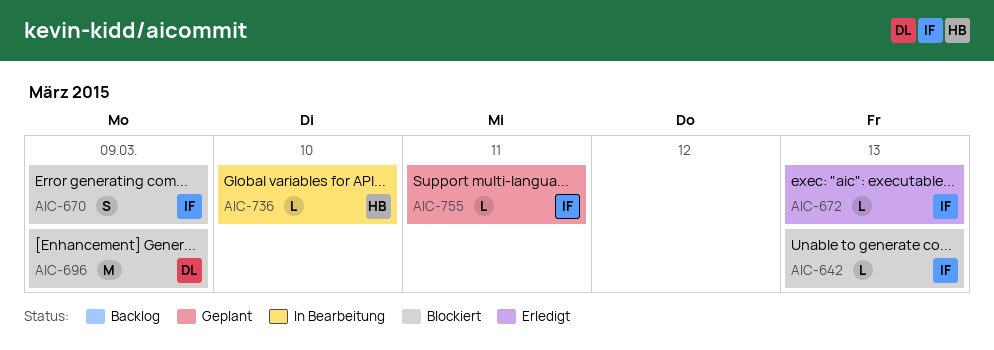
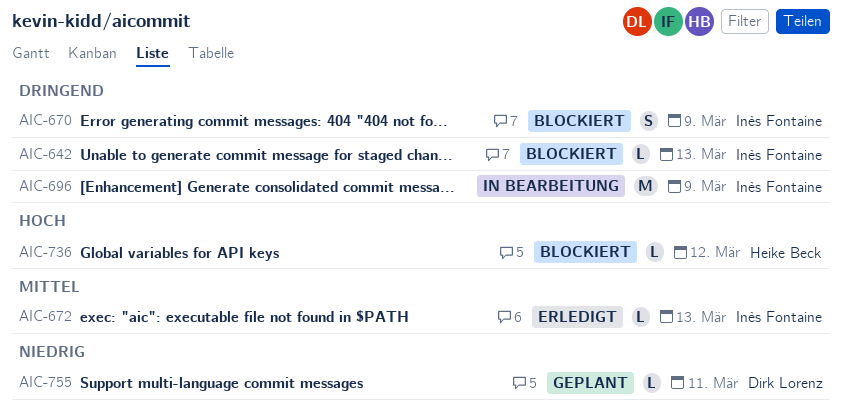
AIC-696, status: Blockiert -> In Bearbeitung
AIC-696, owner: Dirk Lorenz -> Inès Fontaine
AIC-736, status: In Bearbeitung -> Blockiert
AIC-736, day: Mar 10 -> Mar 12
AIC-755, owner: Inès Fontaine -> Dirk Lorenz

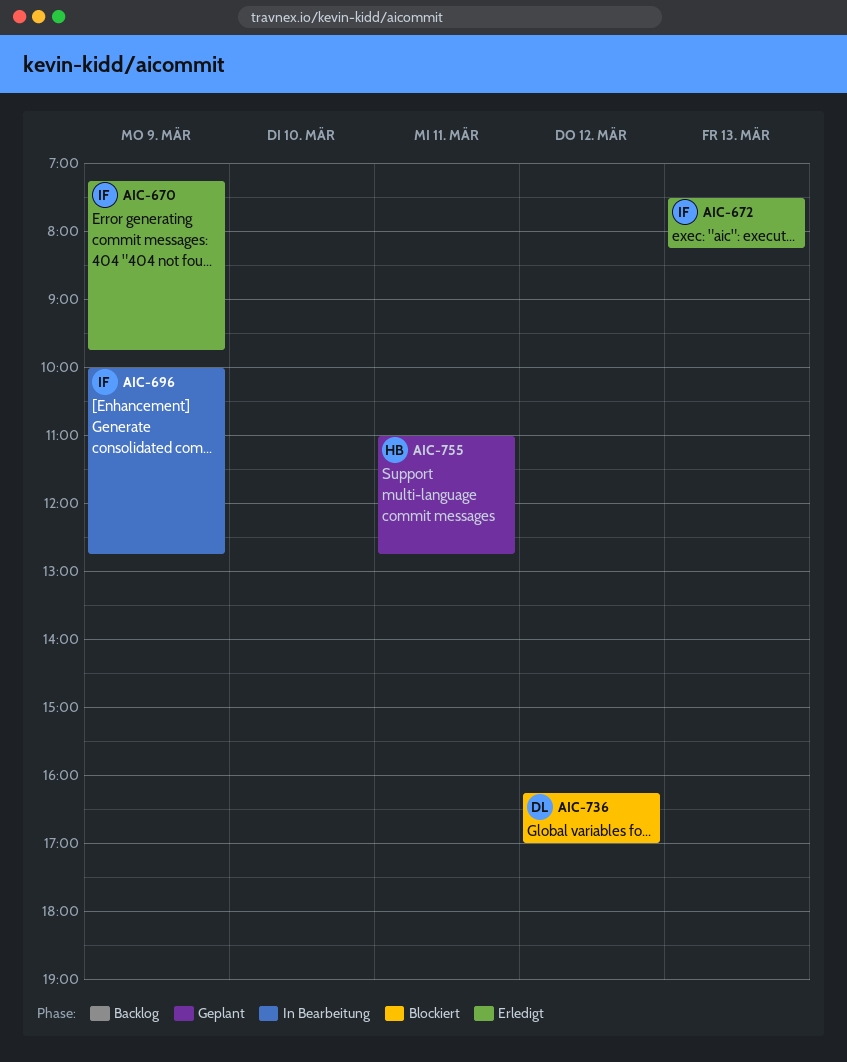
AIC-642: present -> none
AIC-670, status: Blockiert -> Erledigt
AIC-736, owner: Heike Beck -> Dirk Lorenz
AIC-755, owner: Dirk Lorenz -> Heike Beck

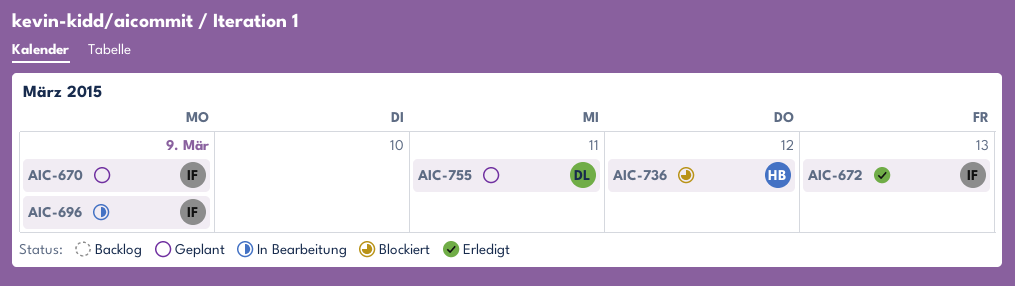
AIC-670, status: Erledigt -> Geplant
AIC-736, owner: DL -> HB
AIC-755, owner: HB -> DL

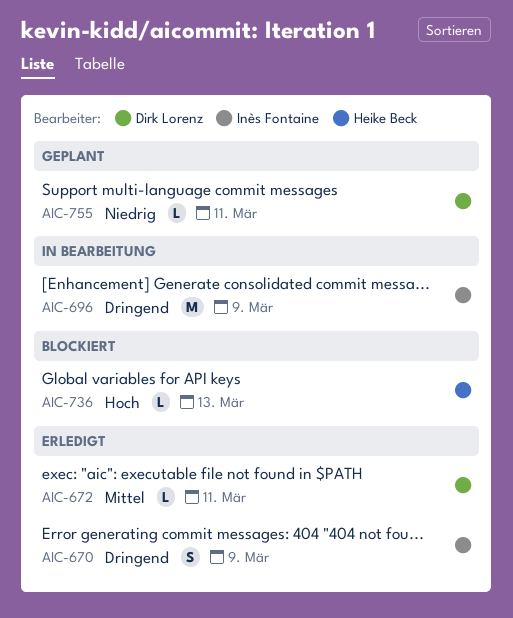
AIC-670, status: Geplant -> Erledigt
AIC-672, owner: Inès Fontaine -> Dirk Lorenz
AIC-672, day: Mar 13 -> Mar 11
AIC-736, day: Mar 12 -> Mar 13

